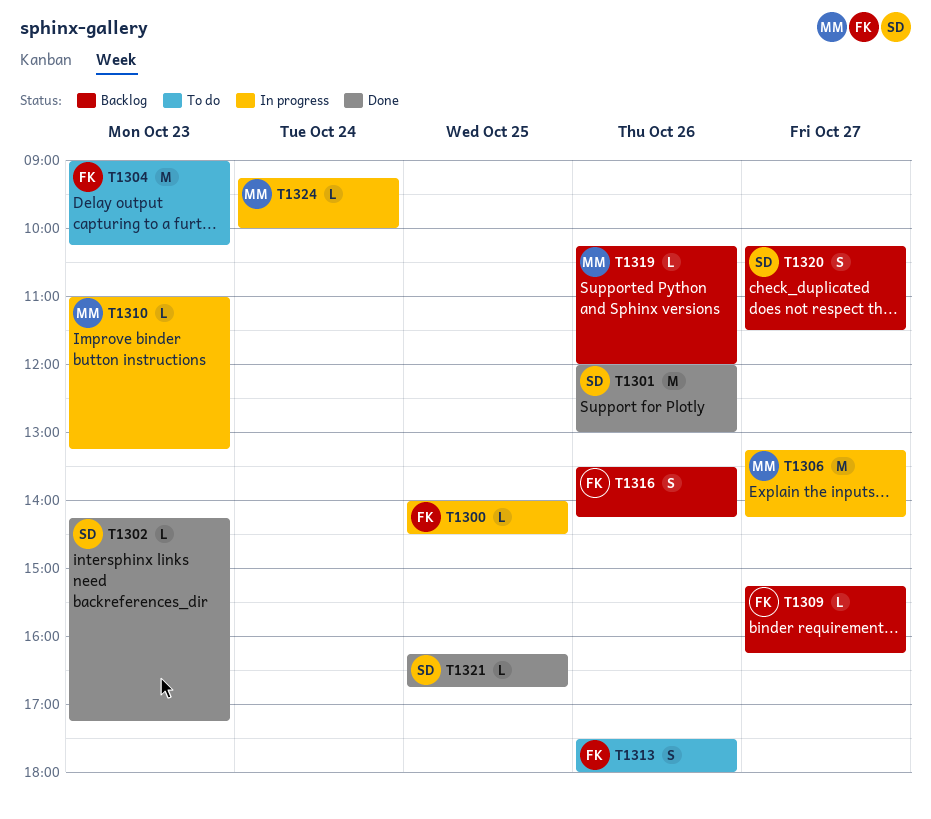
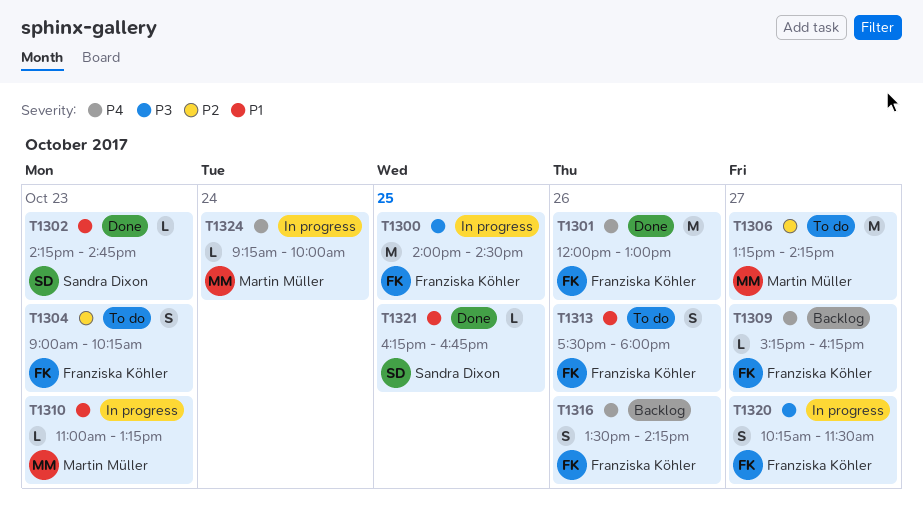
T1300, estimate: L -> M
T1301, owner: Sandra Dixon -> Franziska Köhler
T1302, ends: 17:15 -> 14:45
T1304, estimate: M -> S
T1306, status: In progress -> To do
T1319: present -> none
T1320, status: Backlog -> In progress
T1320, owner: Sandra Dixon -> Franziska Köhler

